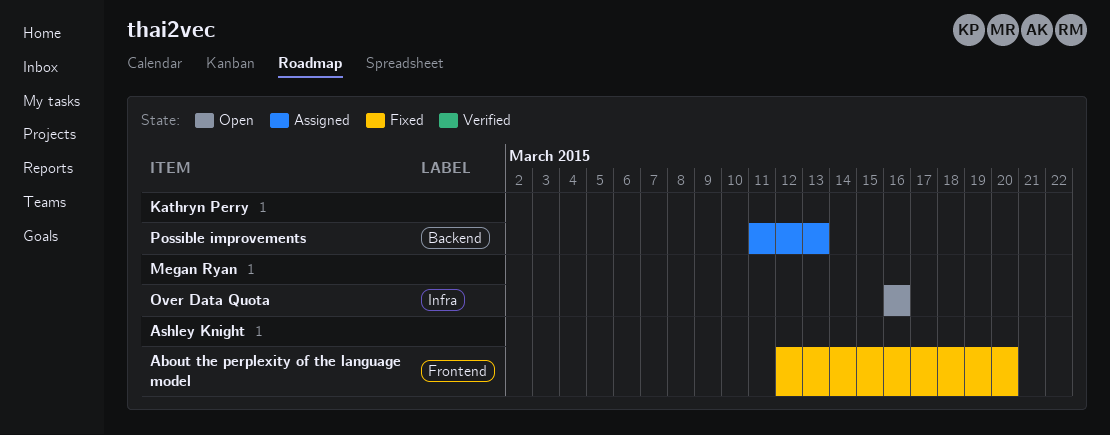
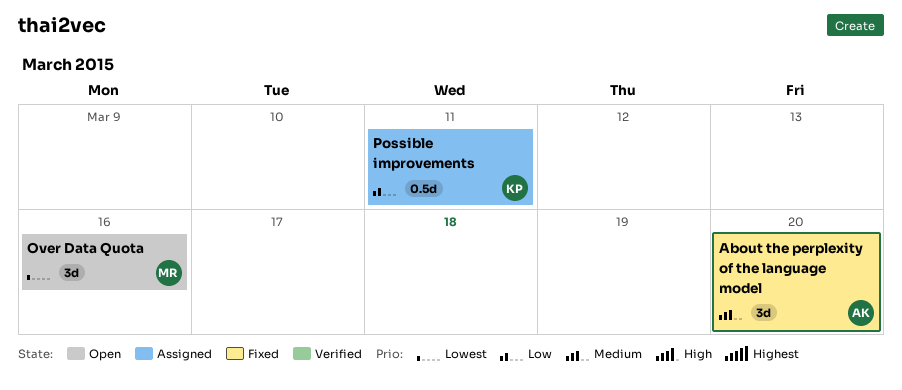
Possible improvements, due: Mar 13 -> Mar 11

